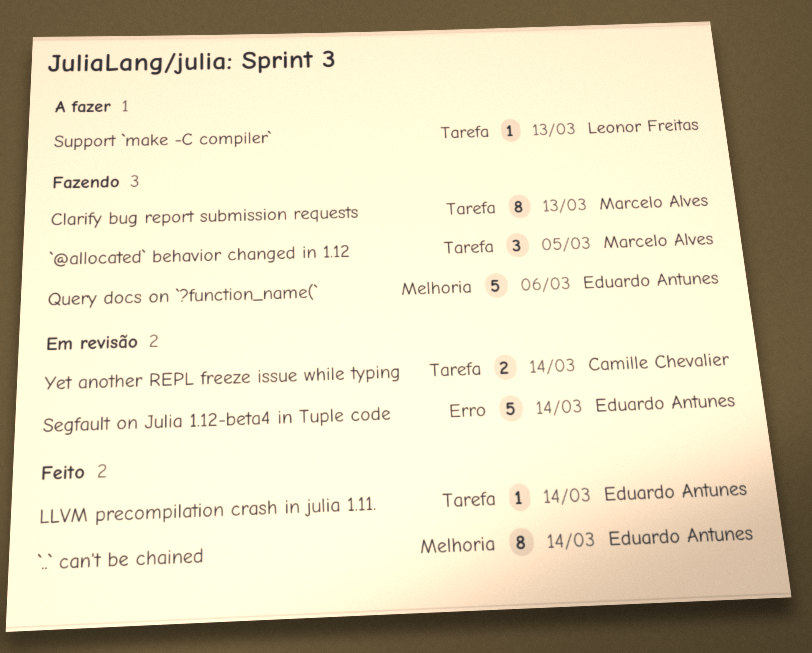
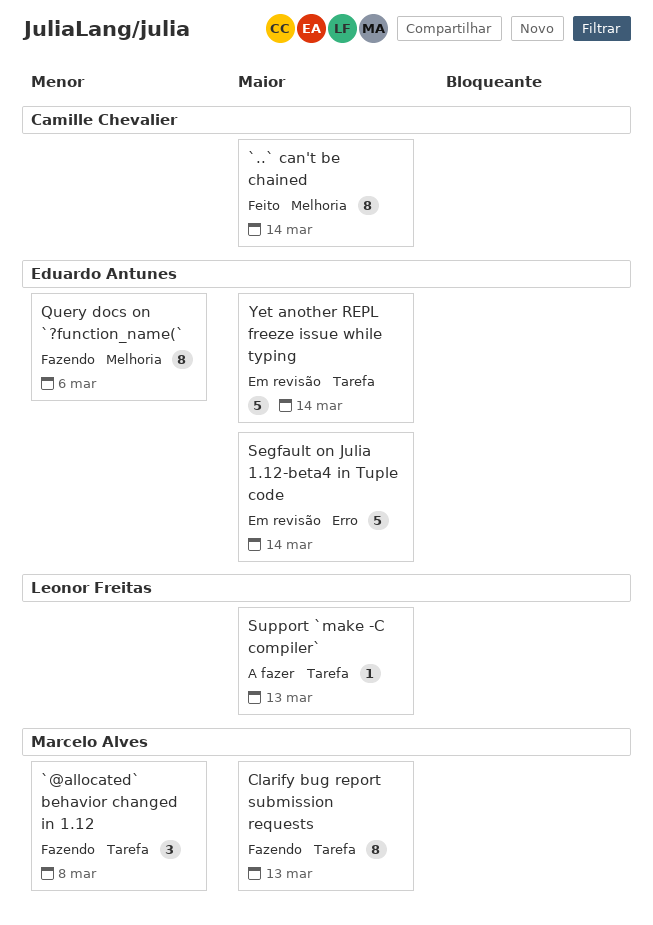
`..` can't be chained, owner: Eduardo Antunes -> Camille Chevalier
`@allocated` behavior changed in 1.12, due: Mar 5 -> Mar 8
LLVM precompilation crash in julia 1.11.: present -> none
Query docs on `?function_name(`, estimate: 5 -> 8
Yet another REPL freeze issue while typing, owner: Camille Chevalier -> Eduardo Antunes
Yet another REPL freeze issue while typing, estimate: 2 -> 5

